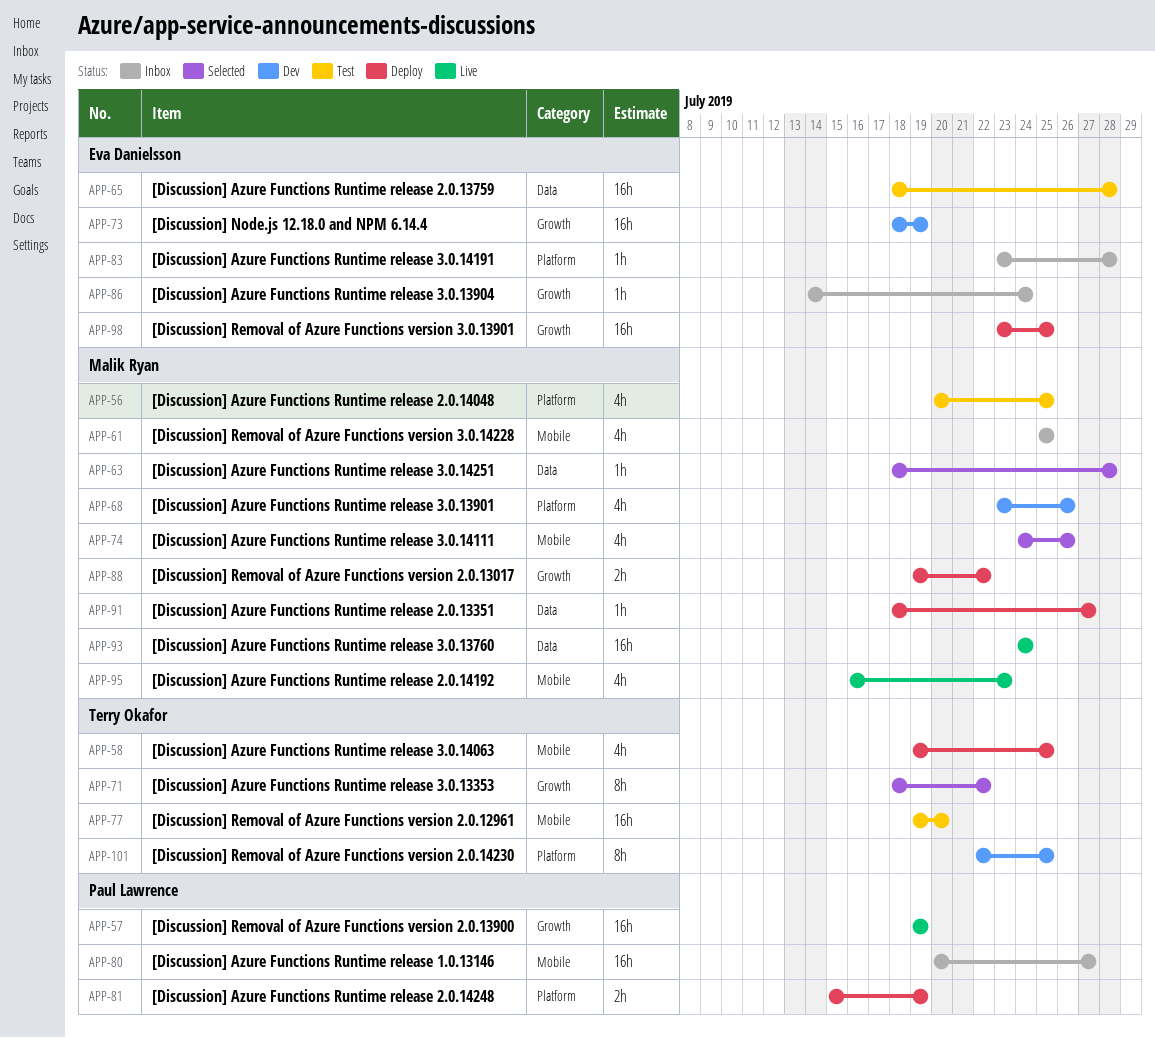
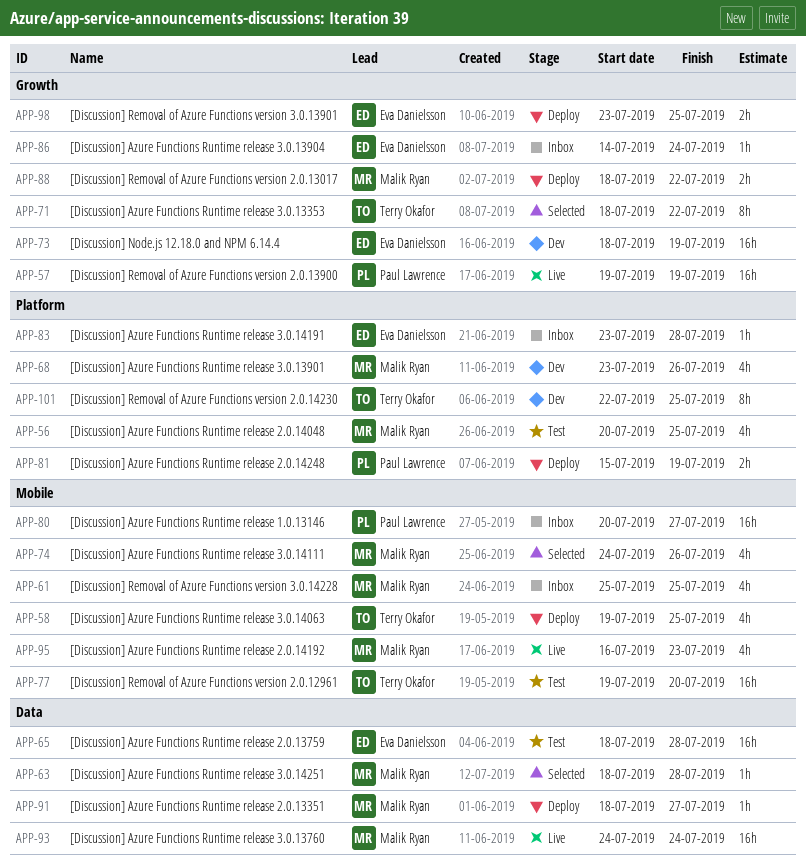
APP-88, start: Jul 19 -> Jul 18
APP-98, estimate: 16h -> 2h

